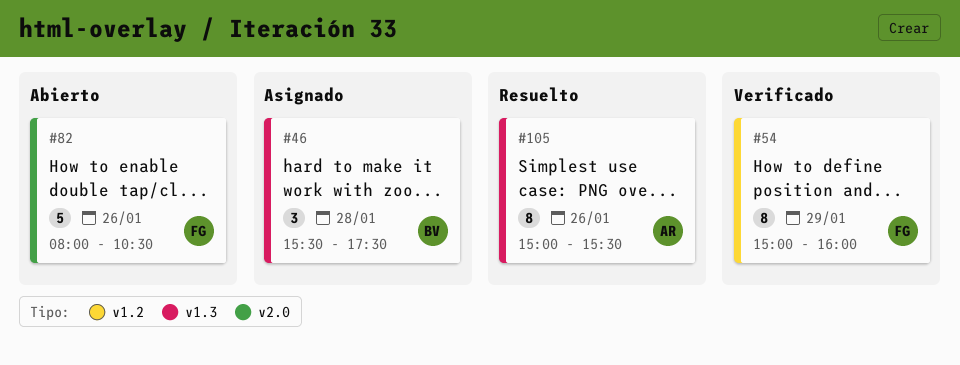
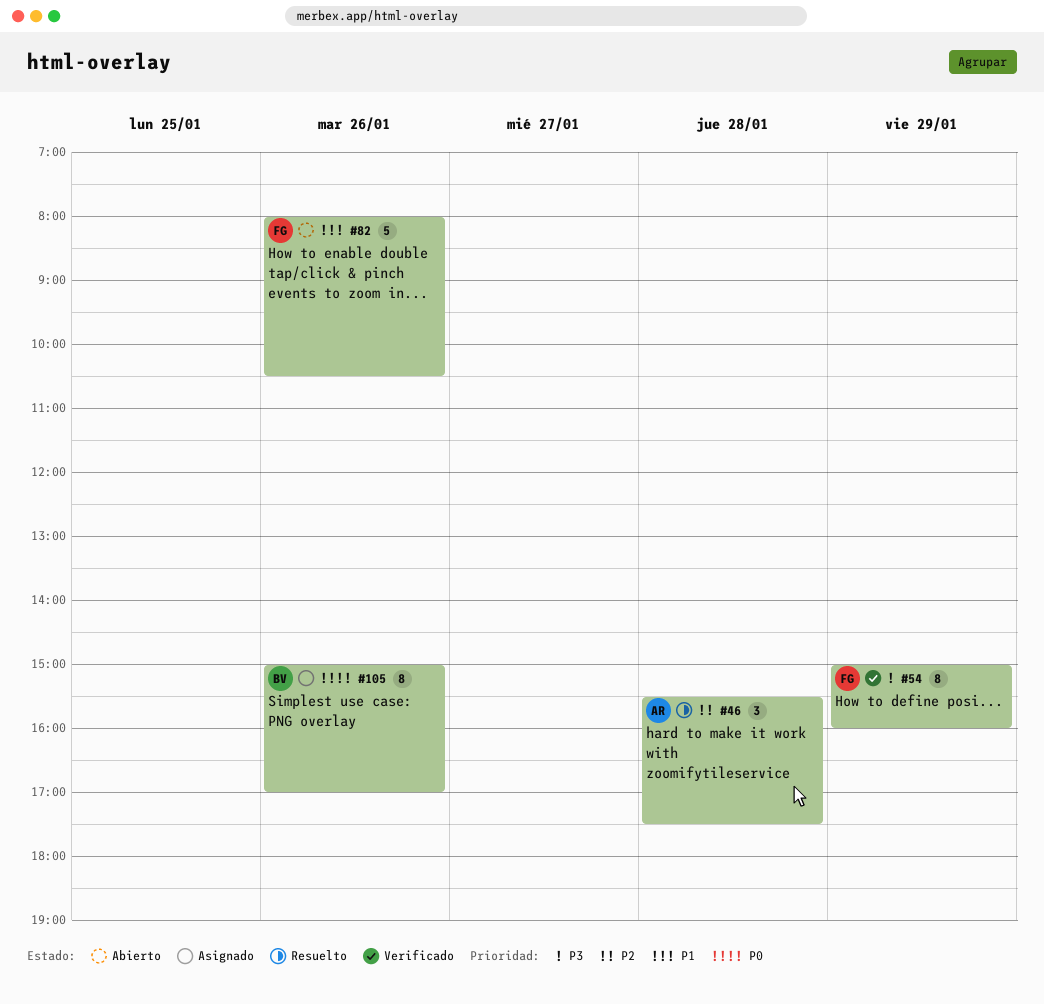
#46, status: Asignado -> Resuelto
#46, owner: BV -> AR
#105, status: Resuelto -> Asignado
#105, owner: AR -> BV
#105, ends: 15:30 -> 17:00

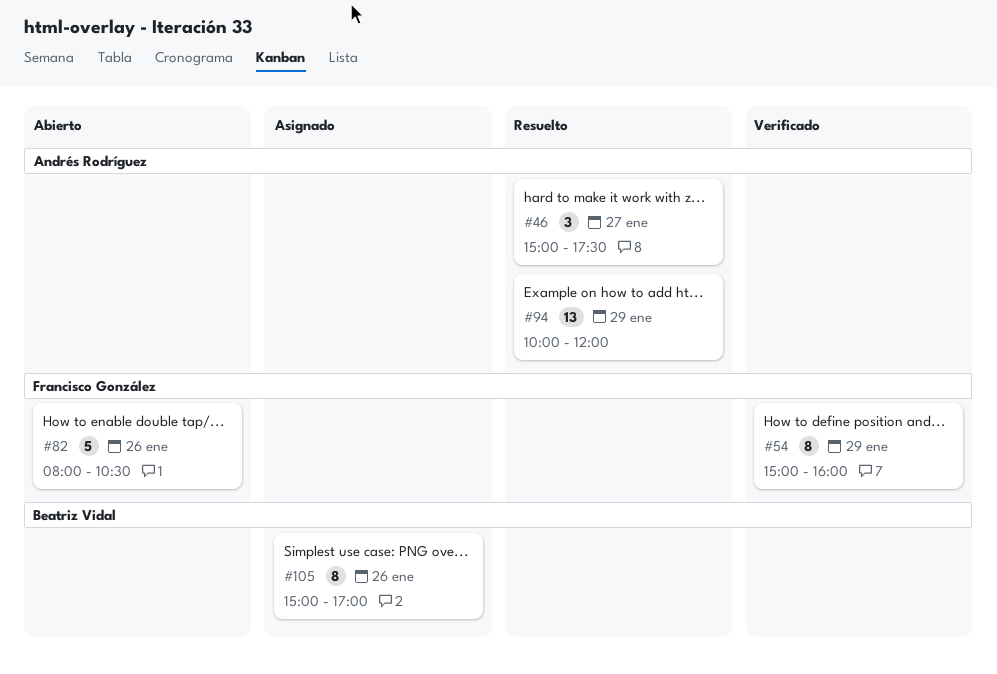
#46, day: Jan 28 -> Jan 27
#46, begins: 15:30 -> 15:00
#94: none -> present

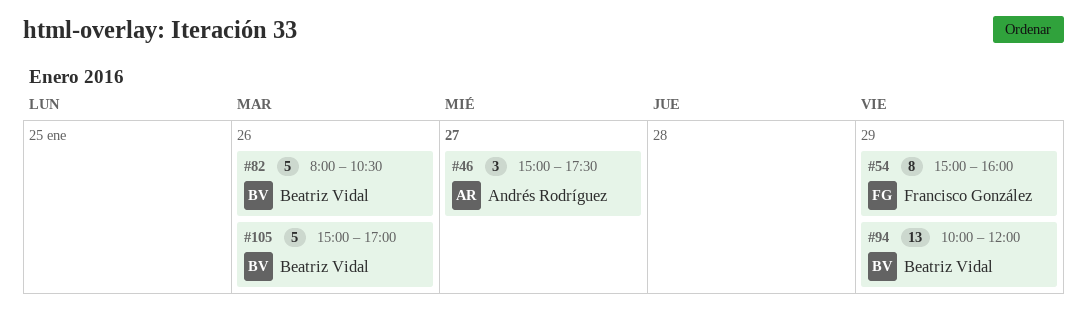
#82, owner: Francisco González -> Beatriz Vidal
#94, owner: Andrés Rodríguez -> Beatriz Vidal
#105, estimate: 8 -> 5

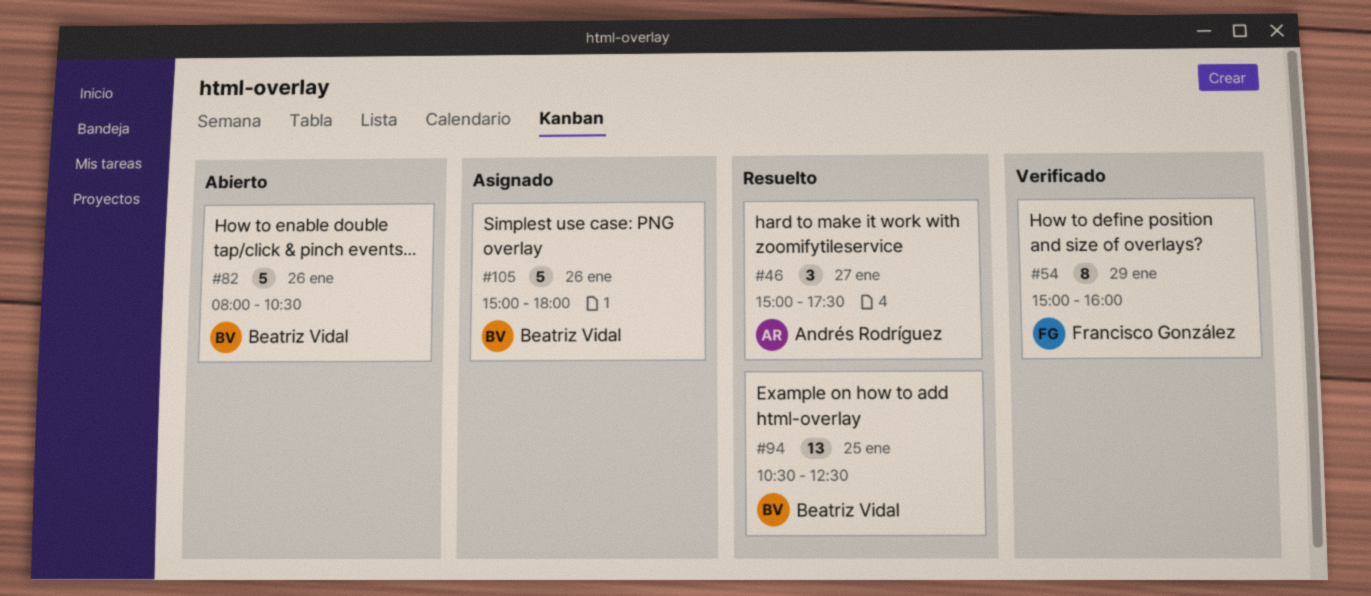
#94, day: Jan 29 -> Jan 25
#94, begins: 10:00 -> 10:30
#94, ends: 12:00 -> 12:30
#105, ends: 17:00 -> 18:00

